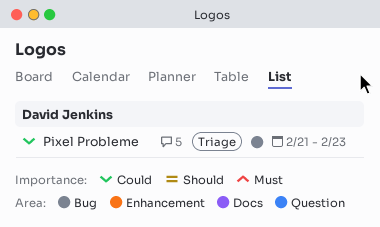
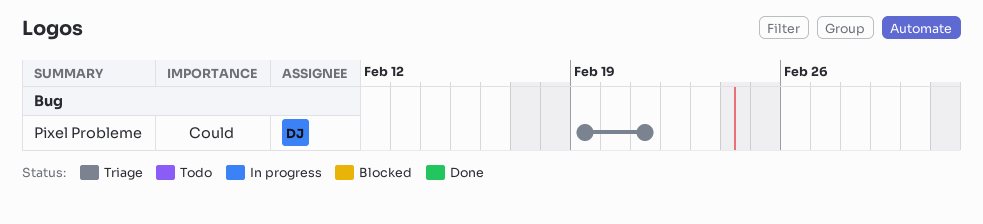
Pixel Probleme, start: Feb 21 -> Feb 19
Pixel Probleme, due: Feb 23 -> Feb 21

